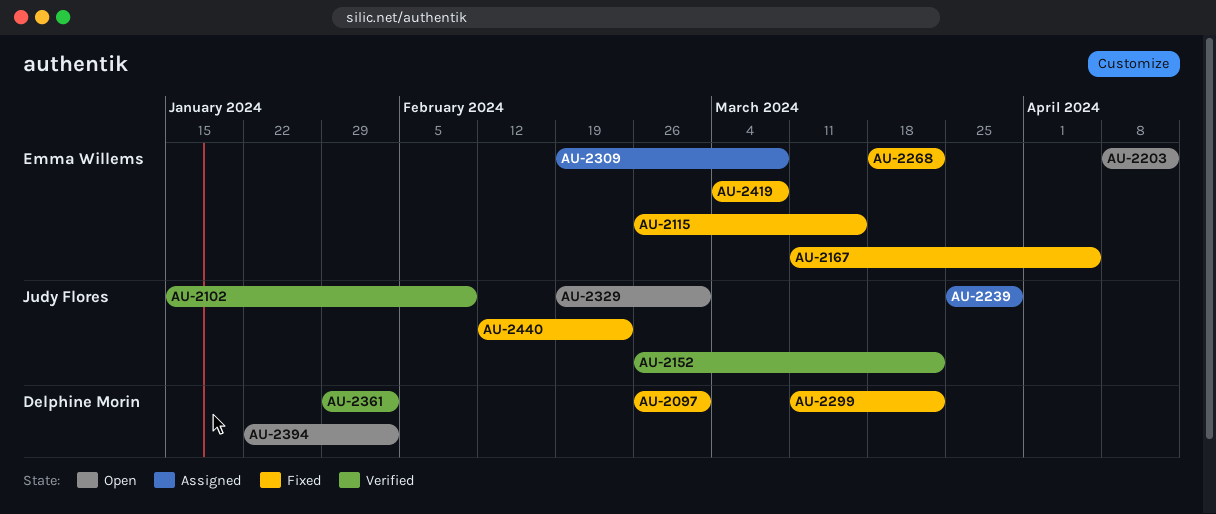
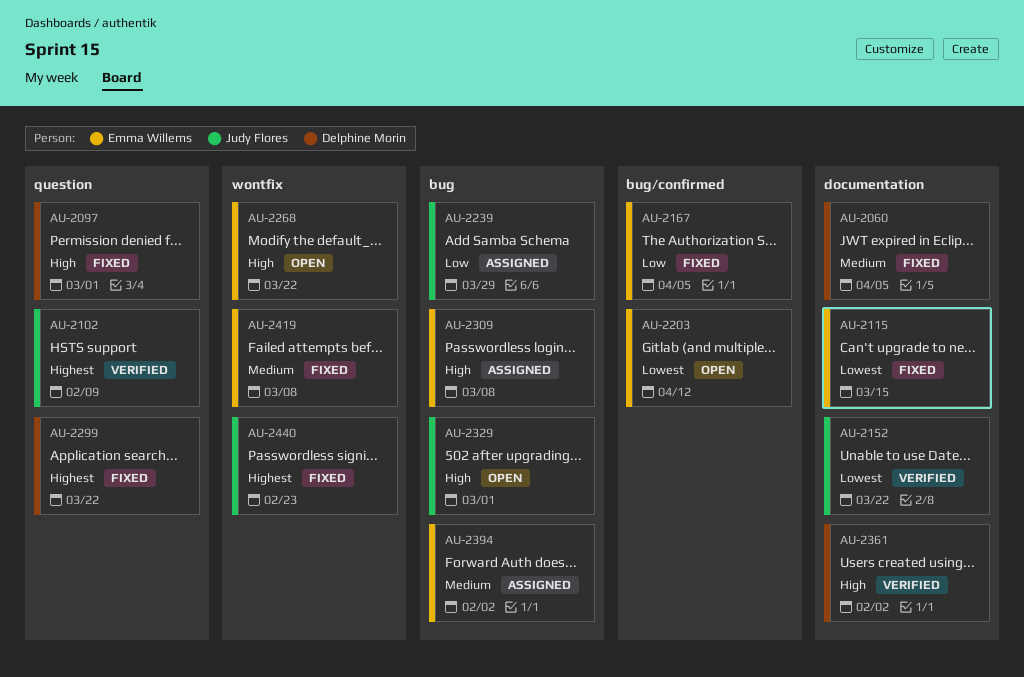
AU-2060: none -> present
AU-2268, status: Fixed -> Open
AU-2394, status: Open -> Assigned
AU-2394, owner: Delphine Morin -> Emma Willems

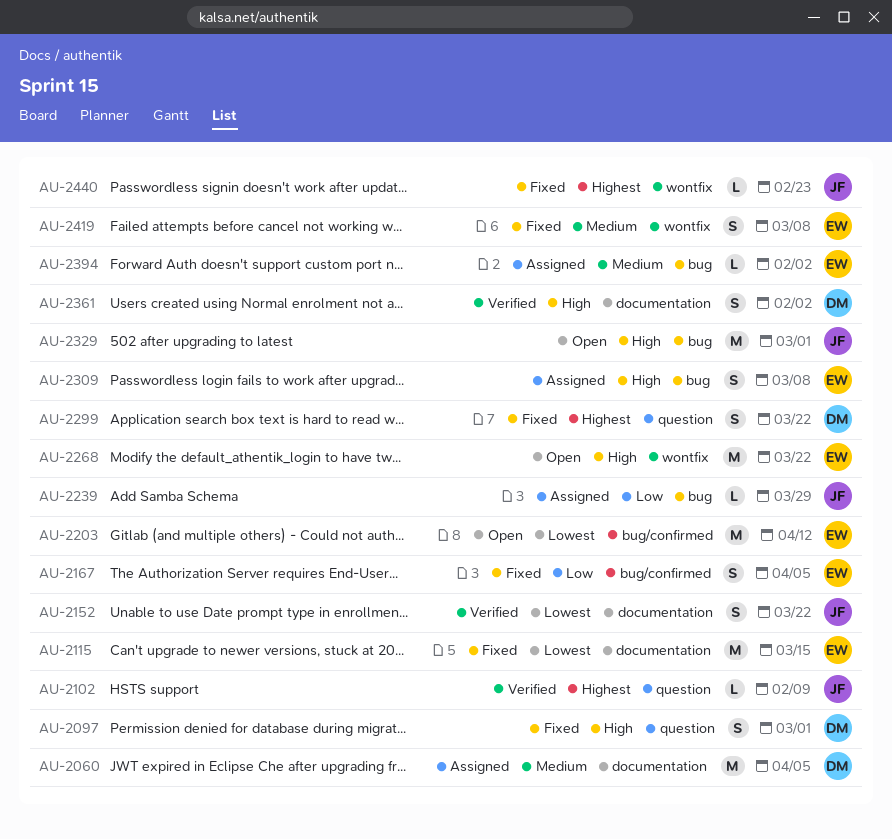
AU-2060, status: Fixed -> Assigned

